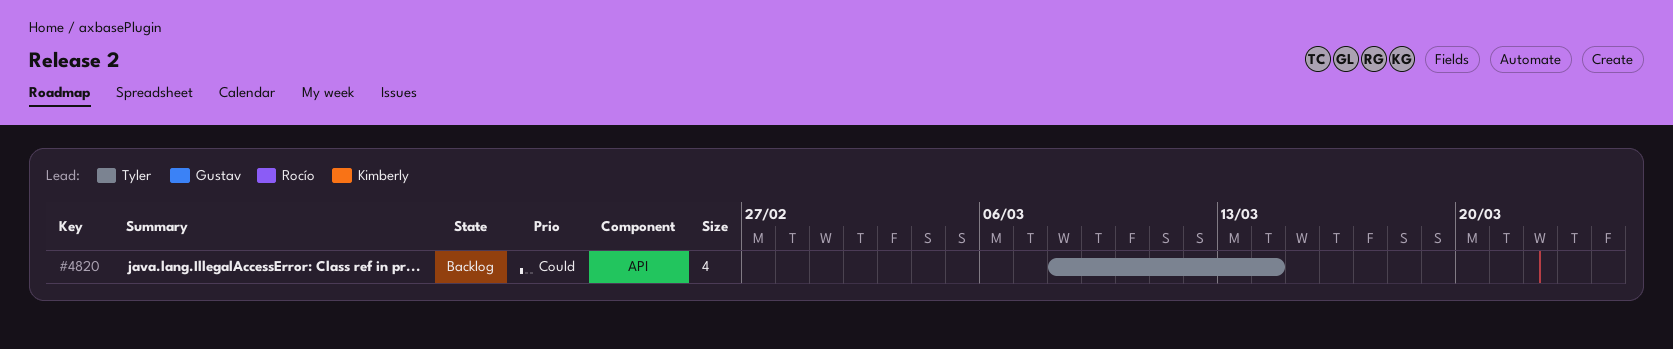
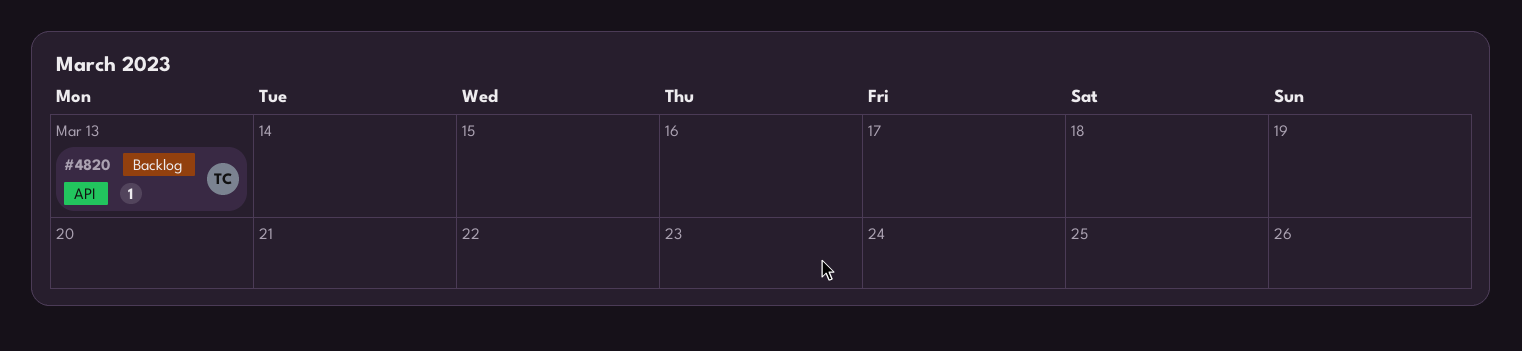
#4820, estimate: 4 -> 1
#4820, due: Mar 14 -> Mar 13

